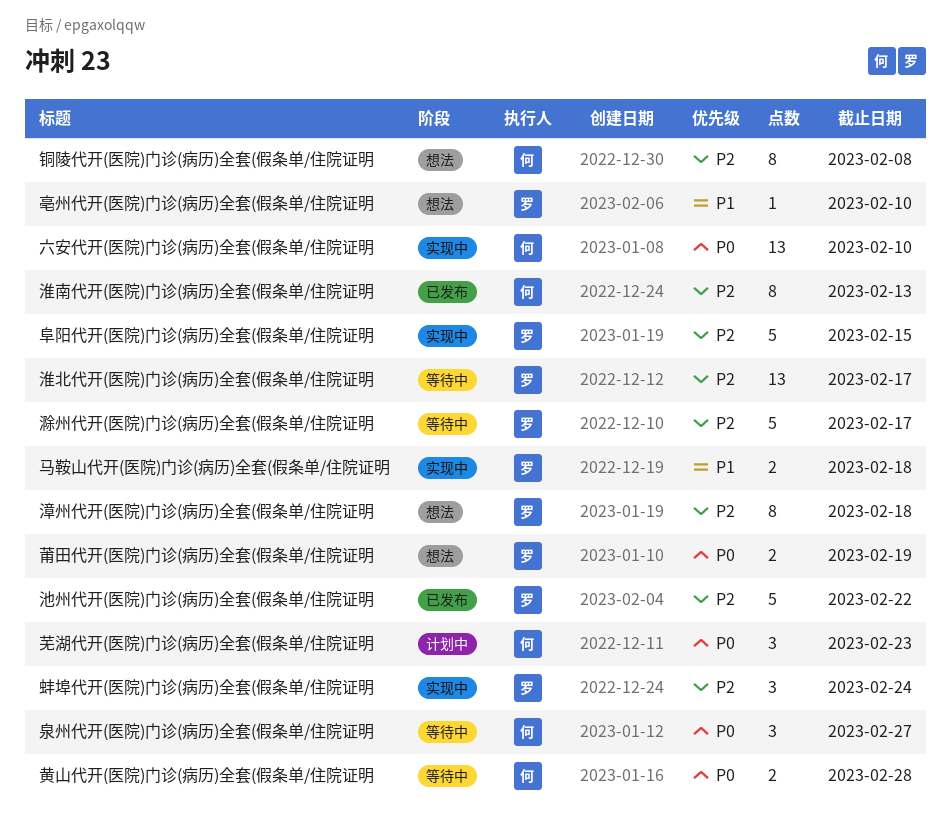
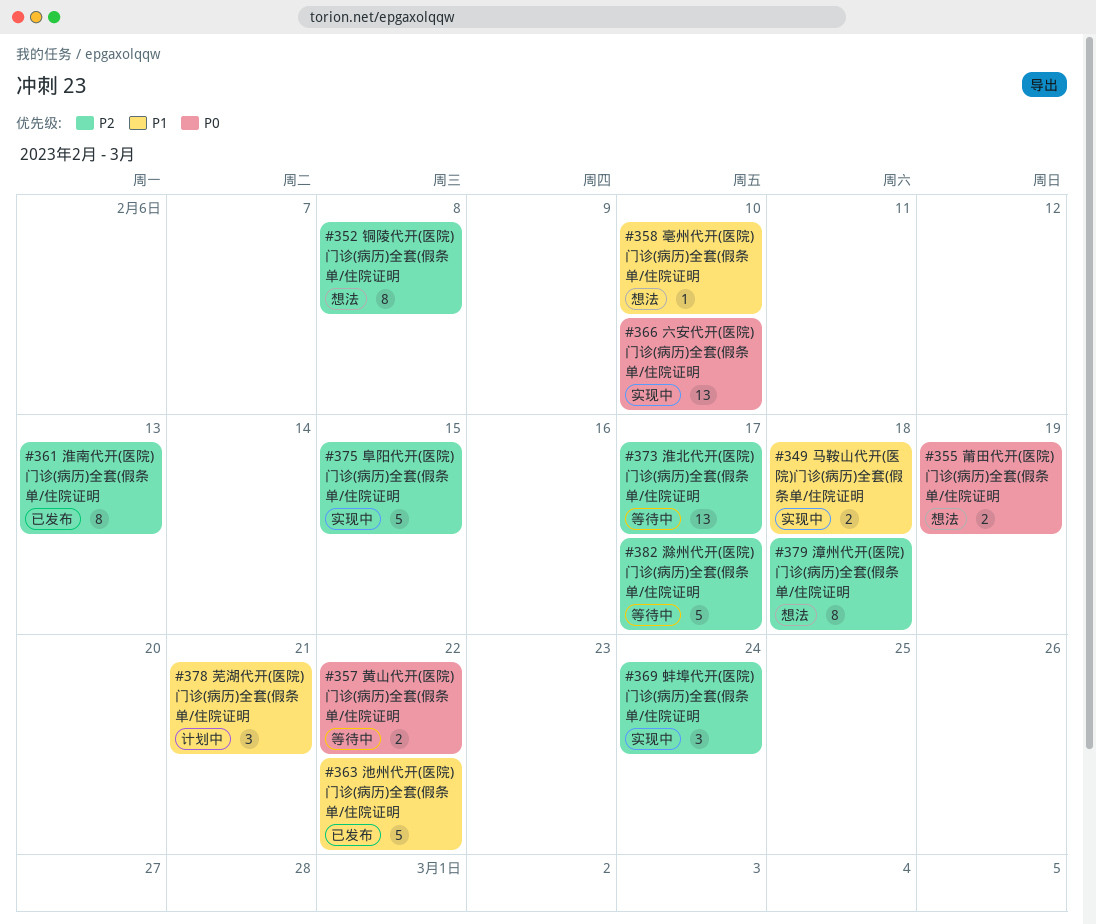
池州代开(医院)门诊(病历)全套(假条单/住院证明, priority: P2 -> P1
泉州代开(医院)门诊(病历)全套(假条单/住院证明: present -> none
芜湖代开(医院)门诊(病历)全套(假条单/住院证明, priority: P0 -> P1
芜湖代开(医院)门诊(病历)全套(假条单/住院证明, due: Feb 23 -> Feb 21
黄山代开(医院)门诊(病历)全套(假条单/住院证明, due: Feb 28 -> Feb 22

